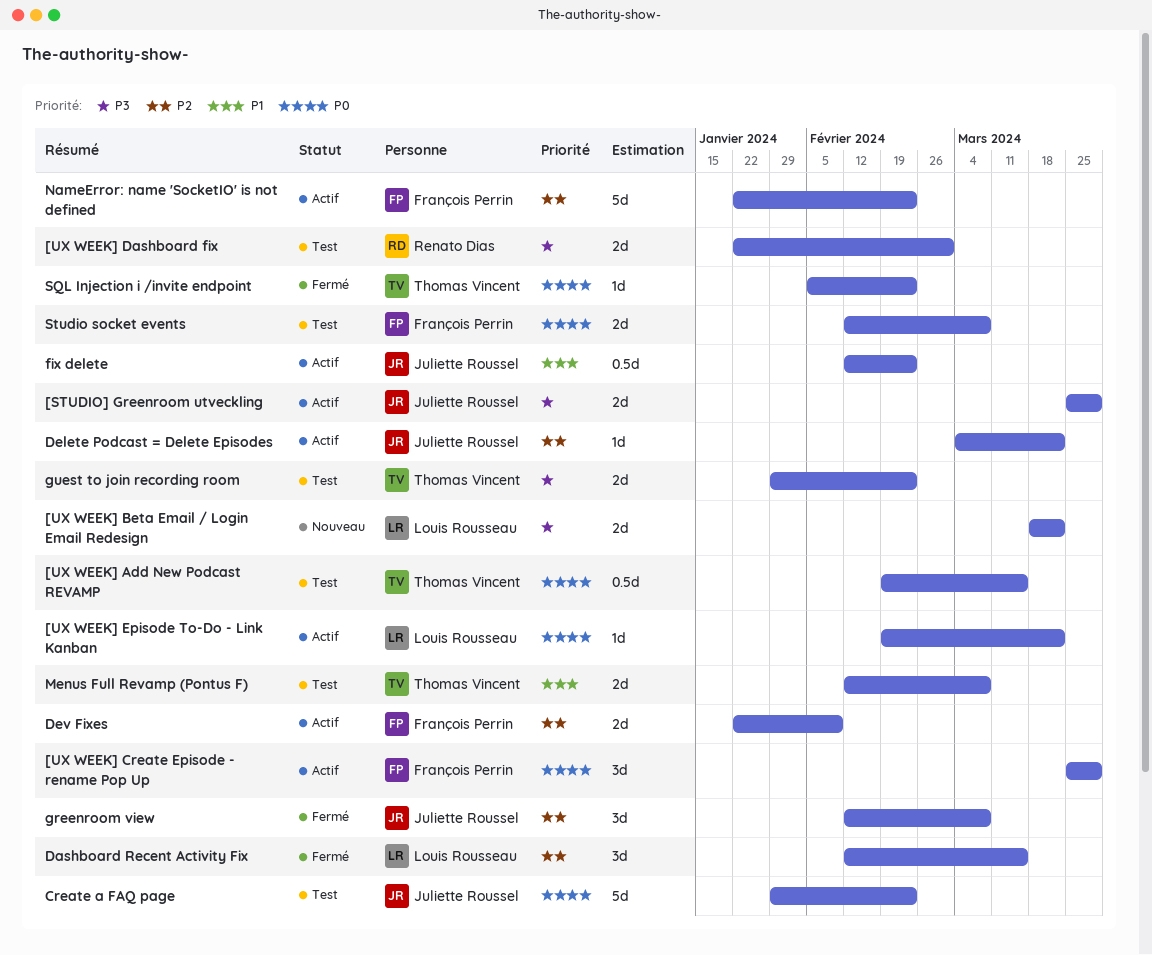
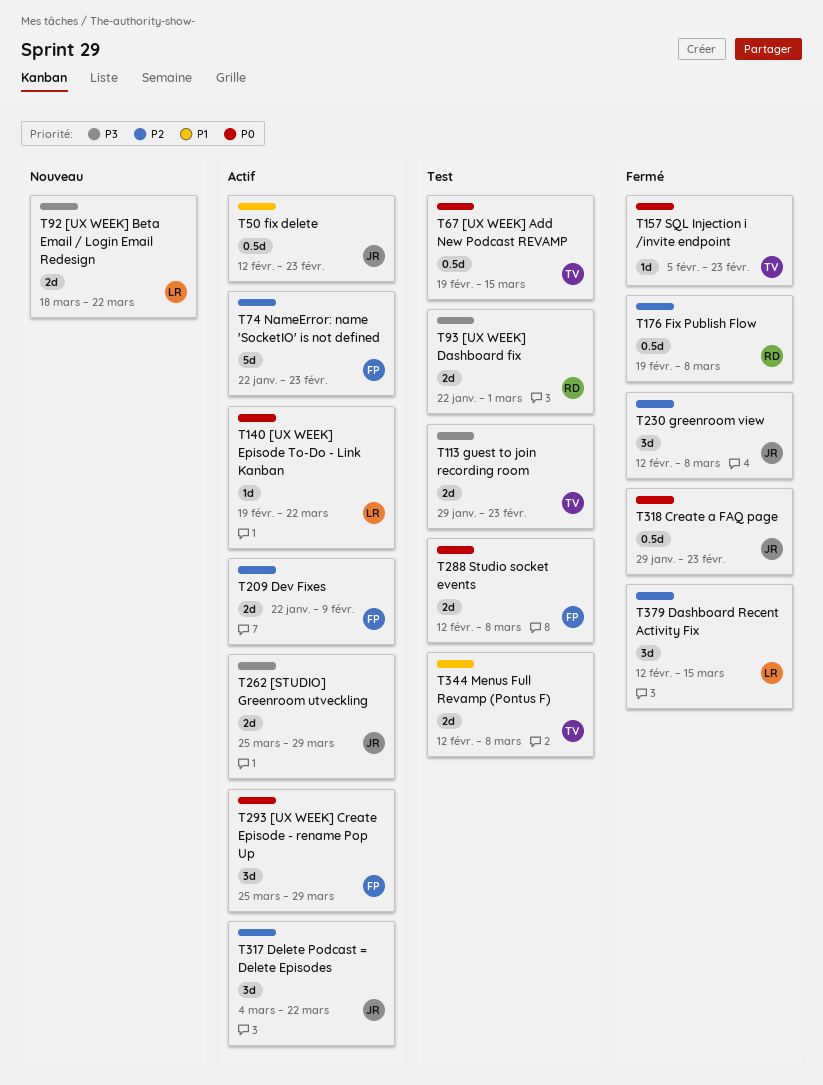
Create a FAQ page, status: Test -> Fermé
Create a FAQ page, estimate: 5d -> 0.5d
Delete Podcast = Delete Episodes, estimate: 1d -> 3d
Fix Publish Flow: none -> present

